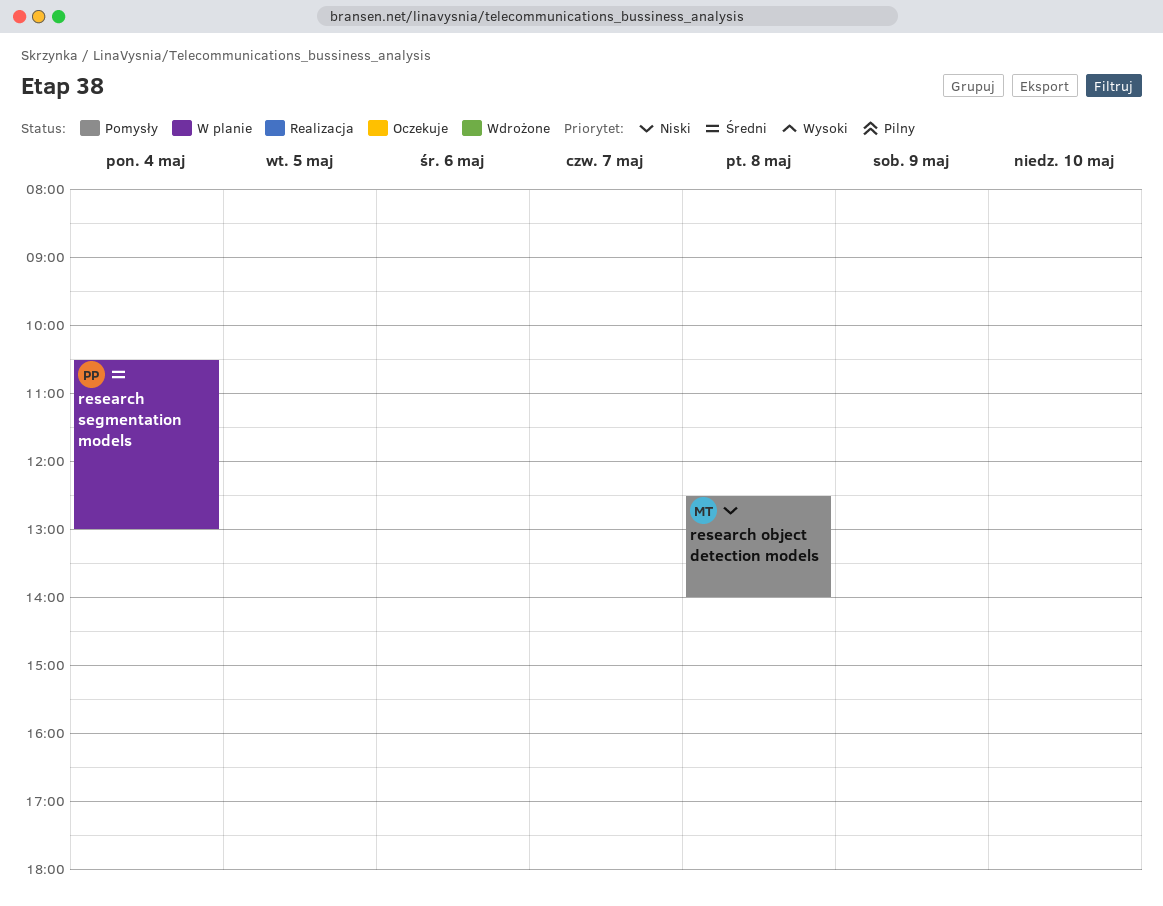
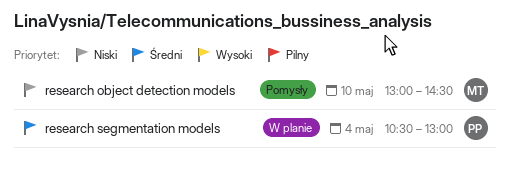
research object detection models, day: May 8 -> May 10
research object detection models, begins: 12:30 -> 13:00
research object detection models, ends: 14:00 -> 14:30

